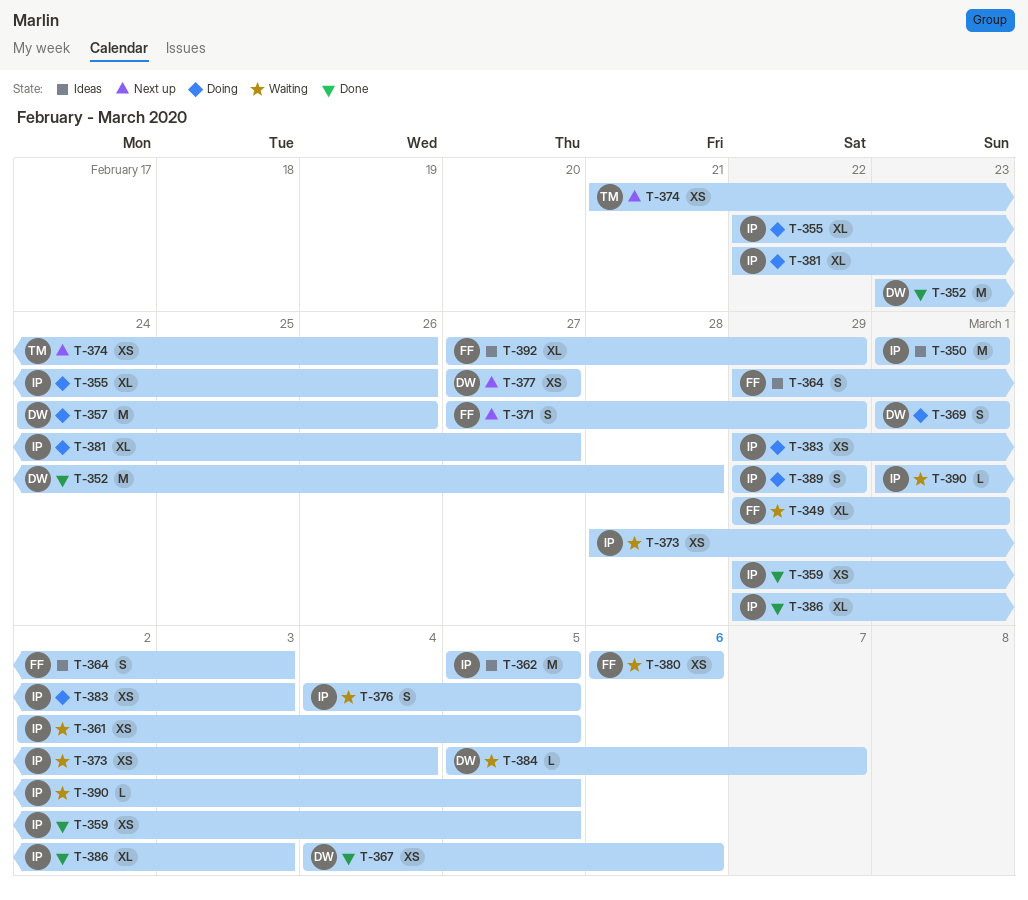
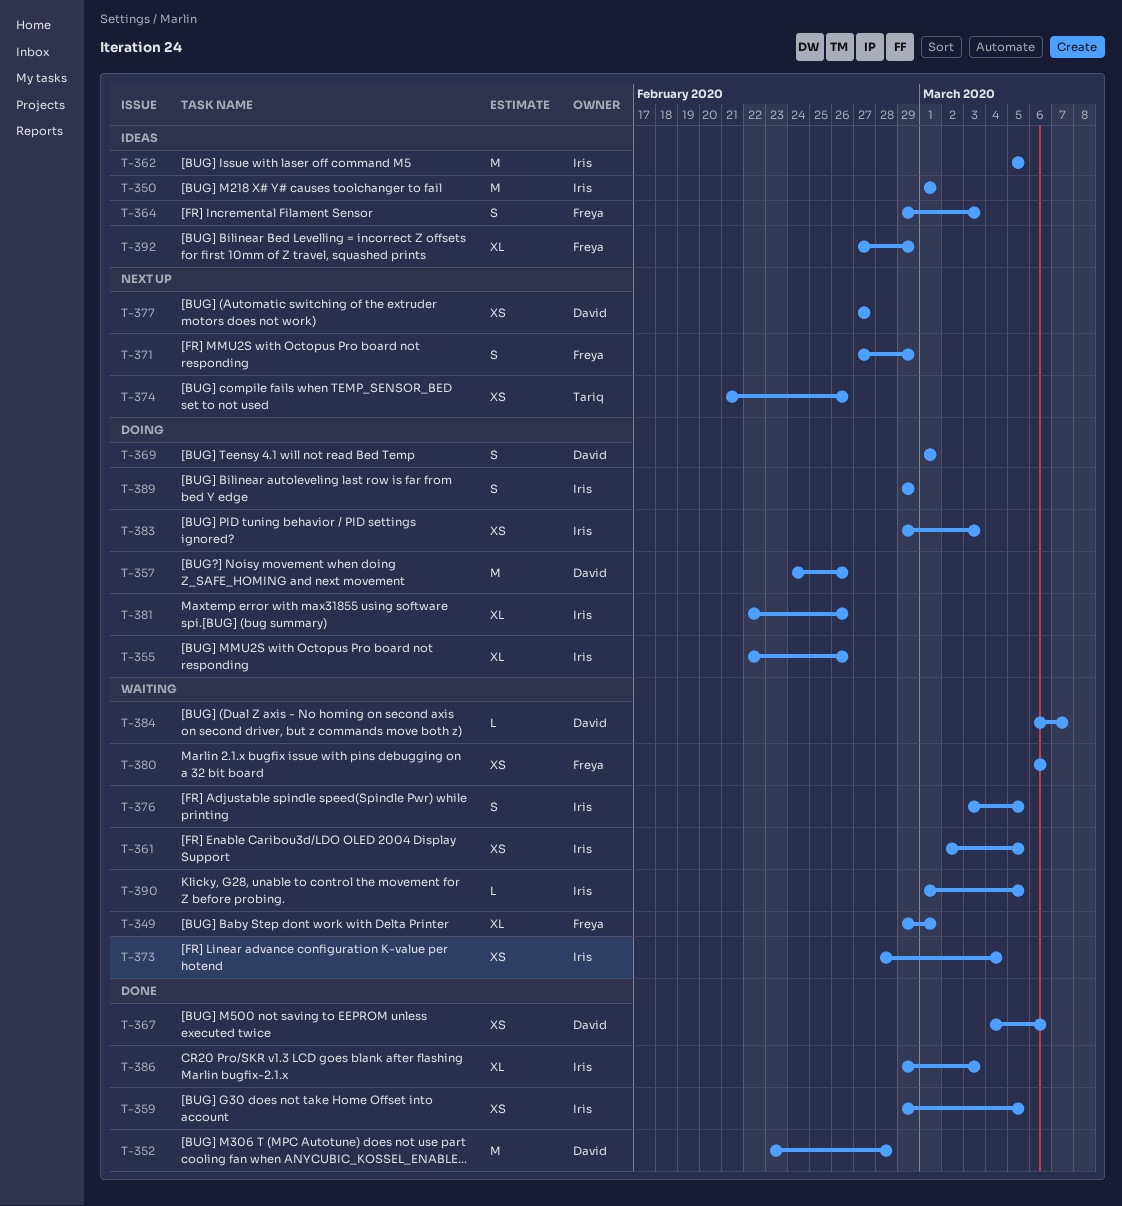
T-376, start: Mar 4 -> Mar 3
T-381, due: Feb 27 -> Feb 26
T-384, start: Mar 5 -> Mar 6

